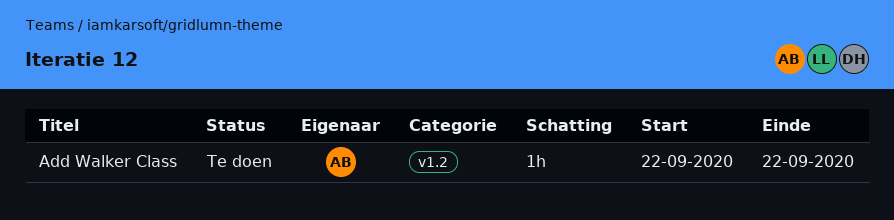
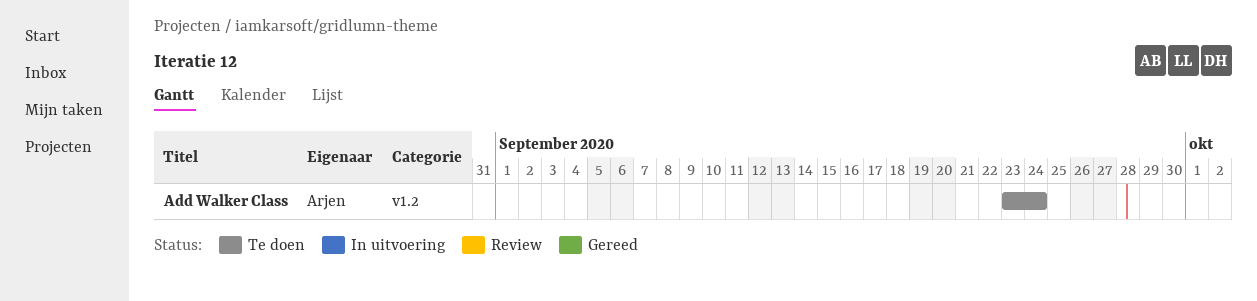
Add Walker Class, start: Sep 22 -> Sep 23
Add Walker Class, due: Sep 22 -> Sep 24

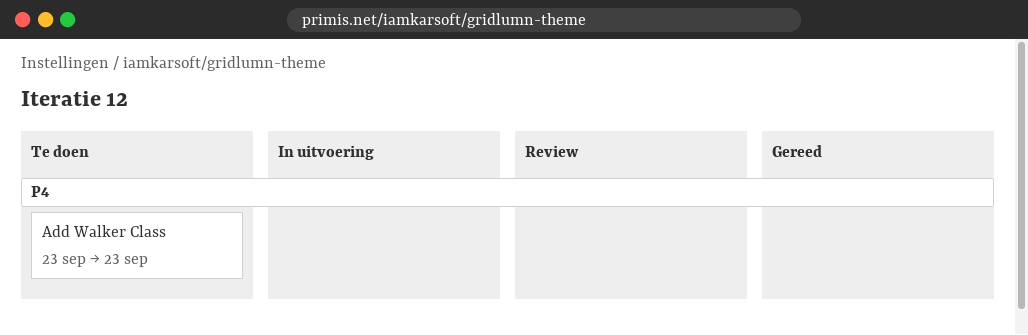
Add Walker Class, due: Sep 24 -> Sep 23

